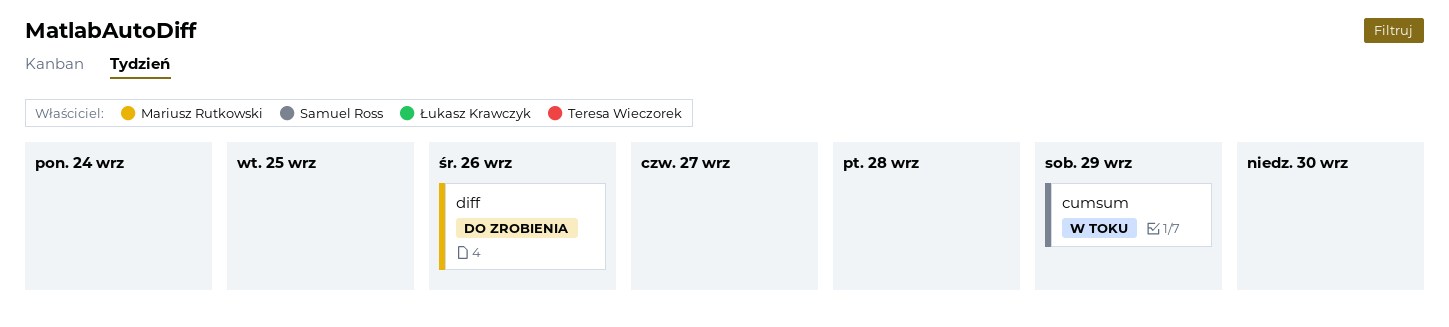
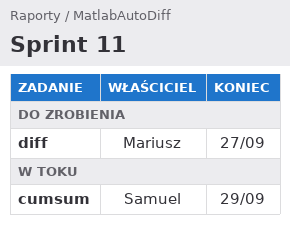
diff, due: Sep 26 -> Sep 27

